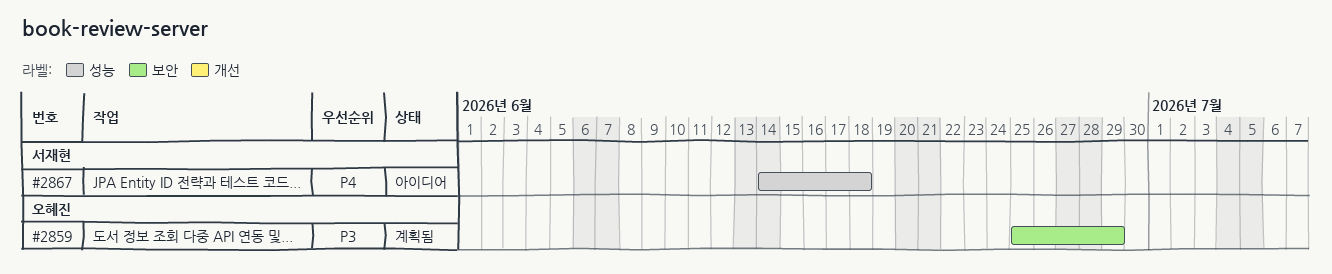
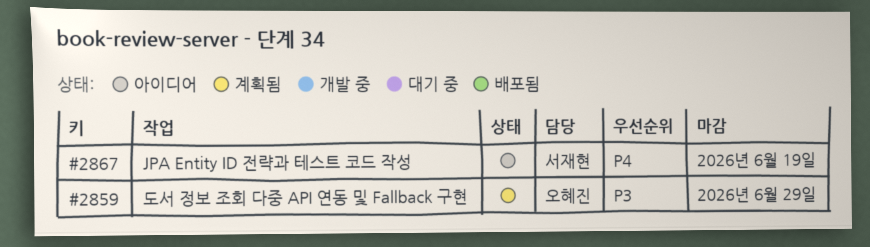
#2867, due: Jun 18 -> Jun 19

